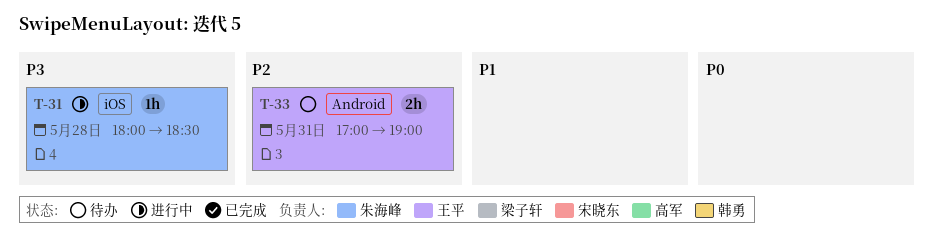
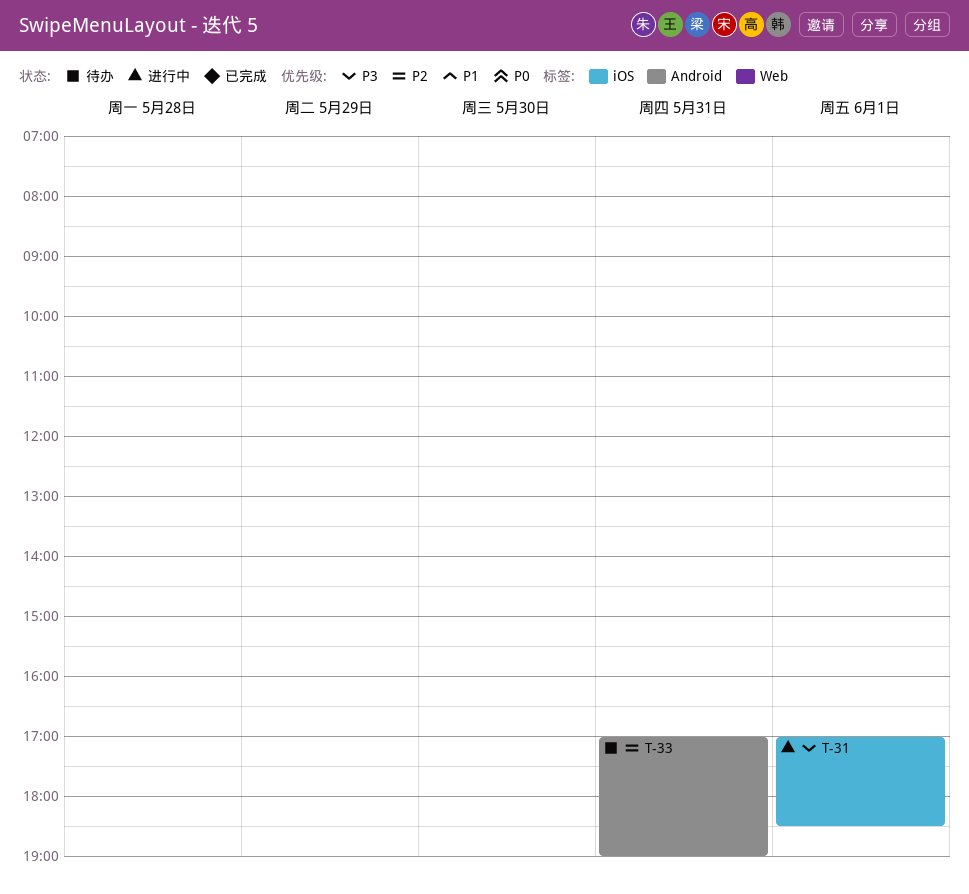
T-31, day: May 28 -> Jun 1
T-31, begins: 18:00 -> 17:00

